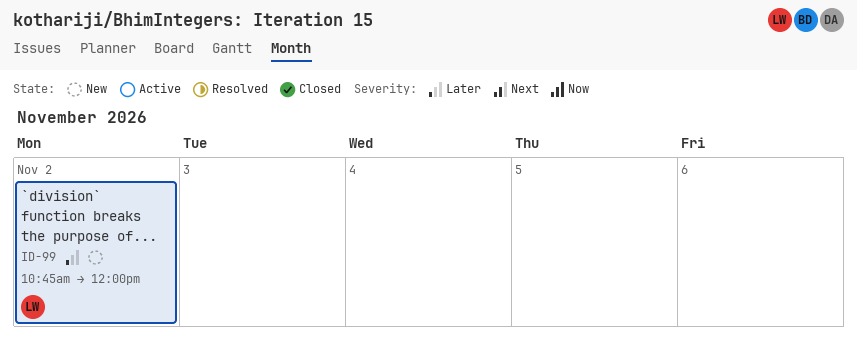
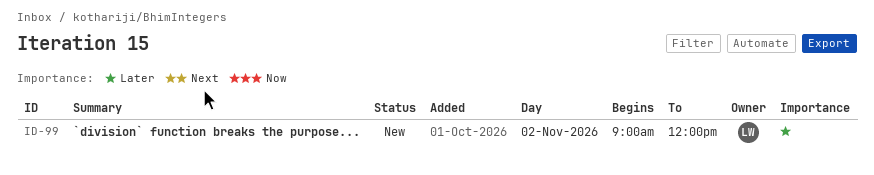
ID-99, begins: 10:45 -> 09:00

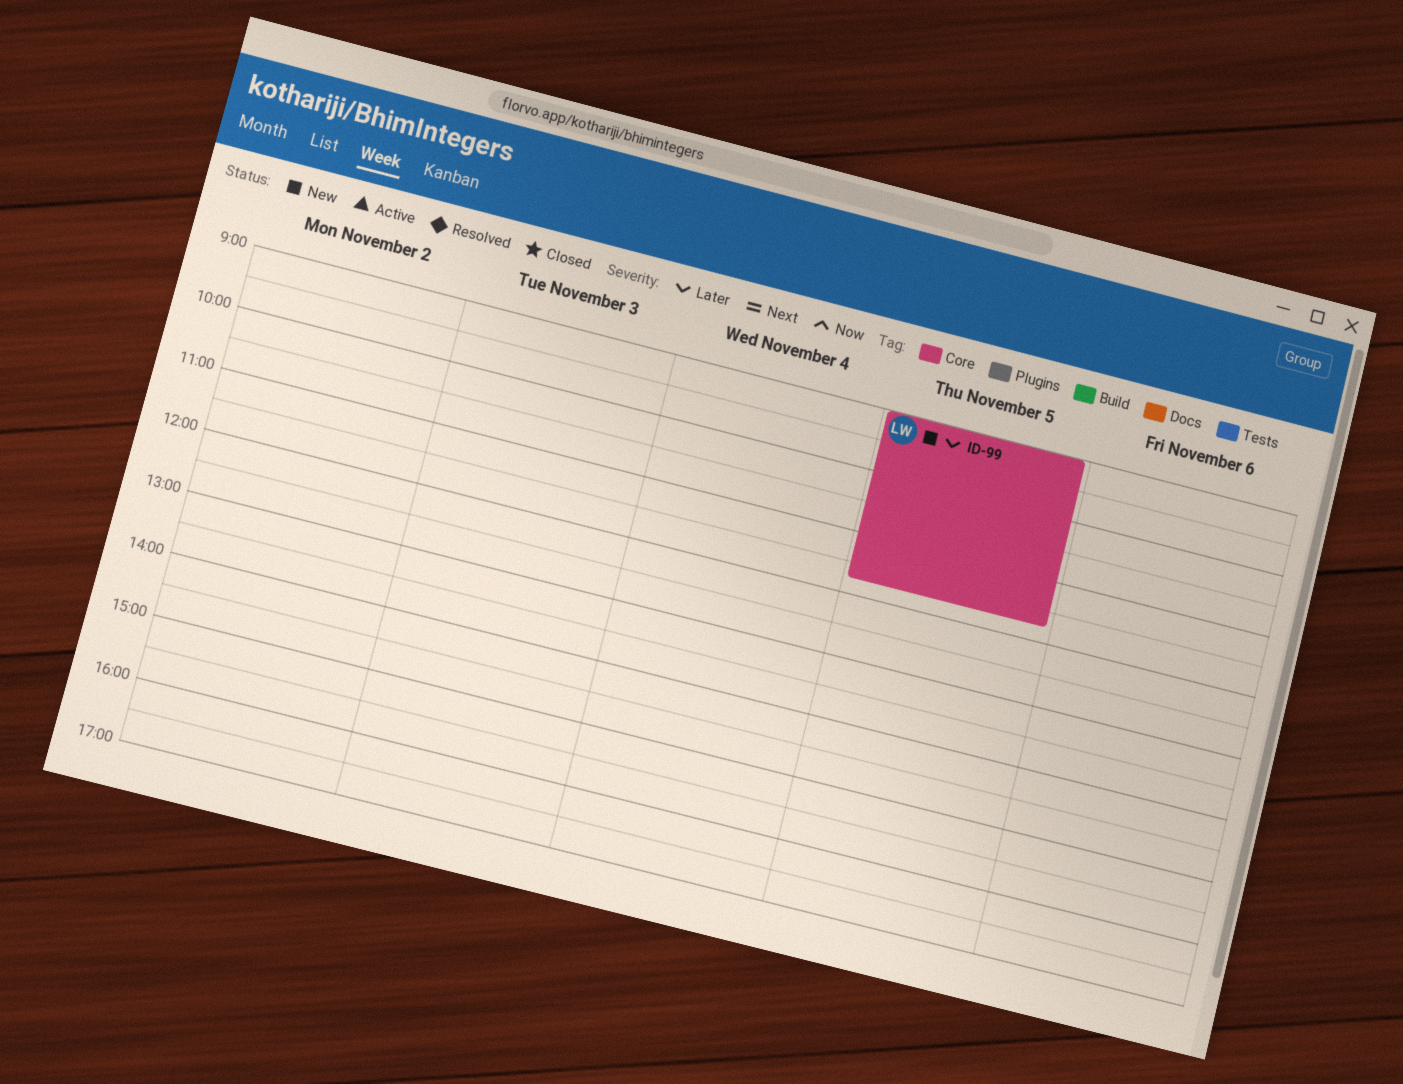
ID-99, day: Nov 2 -> Nov 5
ID-99, ends: 12:00 -> 11:45

